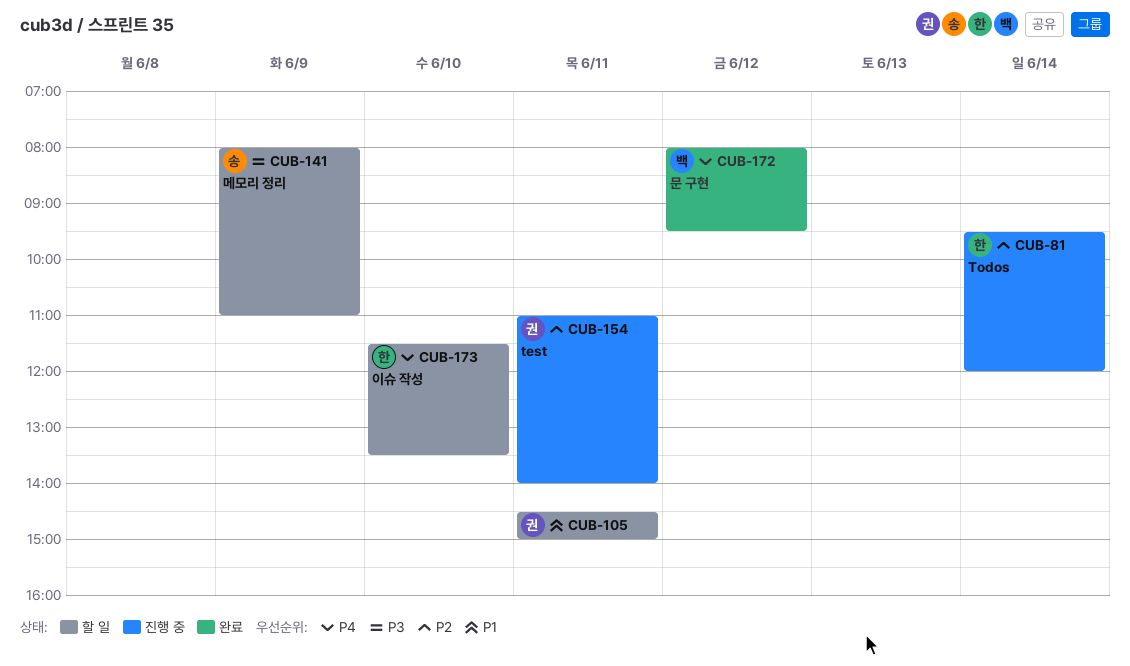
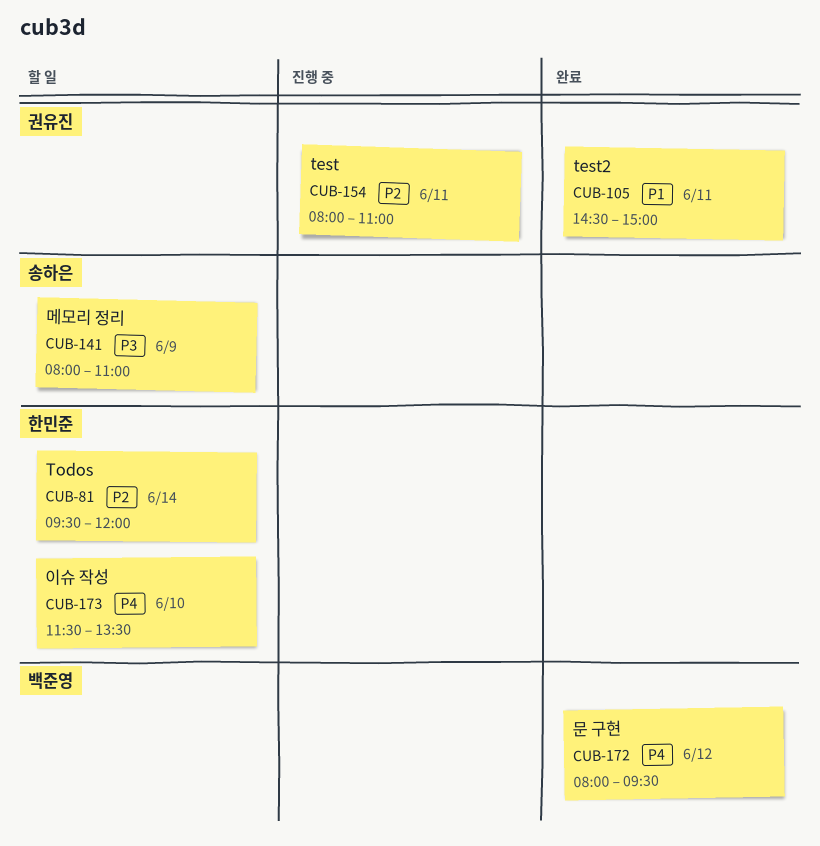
CUB-81, status: 진행 중 -> 할 일
CUB-105, status: 할 일 -> 완료
CUB-154, begins: 11:00 -> 08:00
CUB-154, ends: 14:00 -> 11:00

